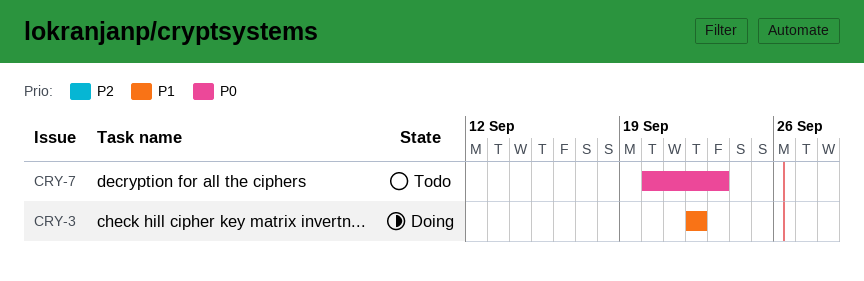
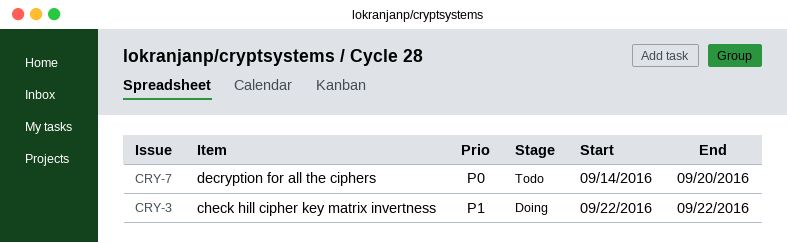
CRY-7, start: Sep 20 -> Sep 14
CRY-7, due: Sep 23 -> Sep 20

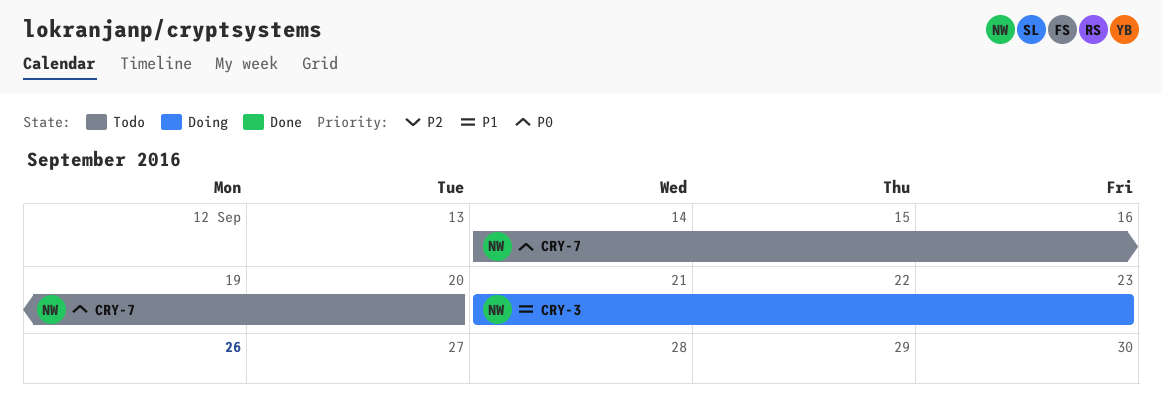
CRY-3, start: Sep 22 -> Sep 21
CRY-3, due: Sep 22 -> Sep 23

